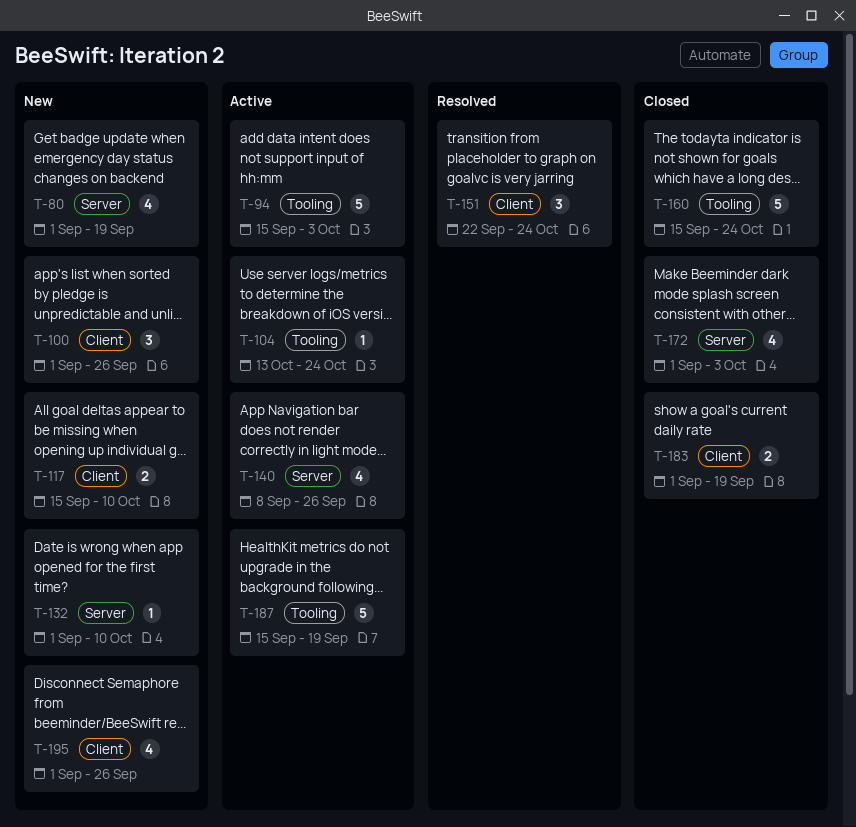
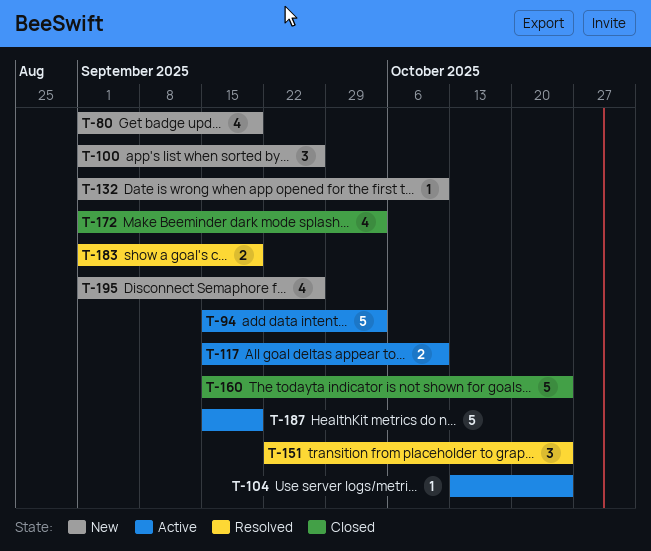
T-117, status: New -> Active
T-140: present -> none
T-183, status: Closed -> Resolved

